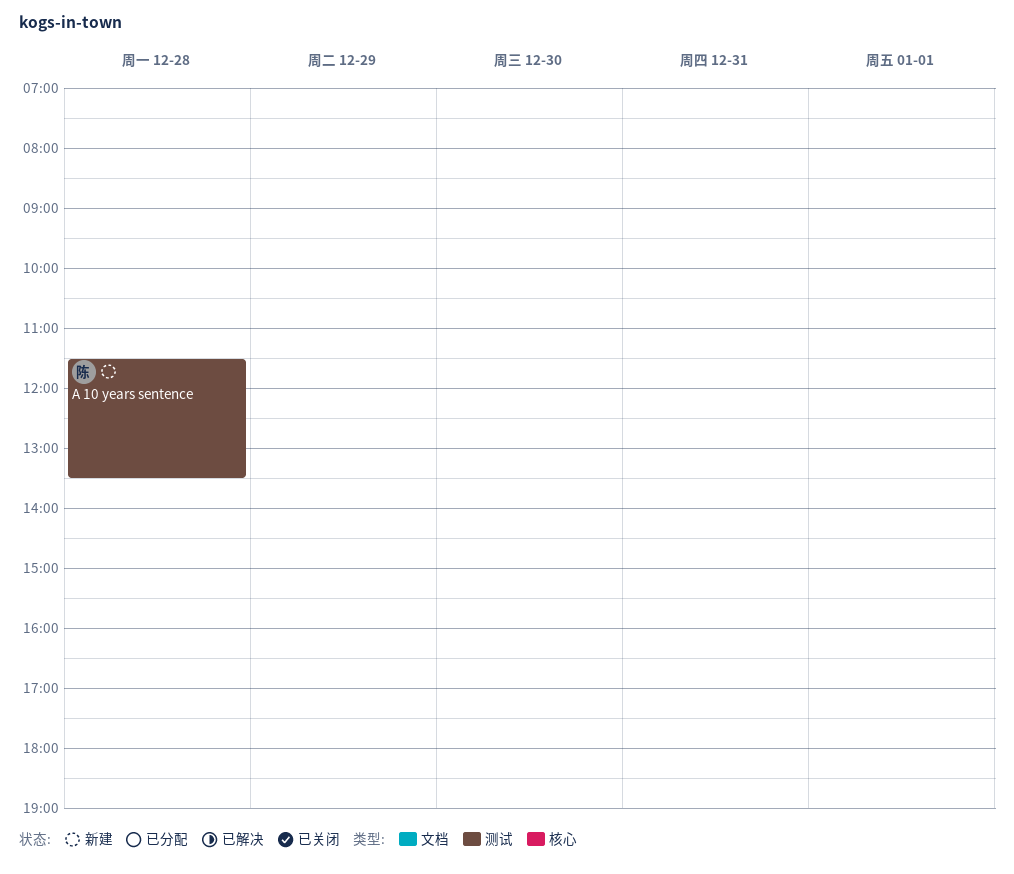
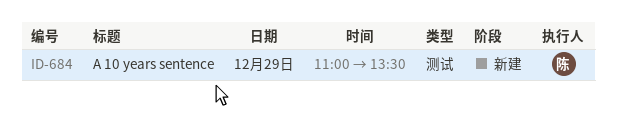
A 10 years sentence, day: Dec 28 -> Dec 29
A 10 years sentence, begins: 11:30 -> 11:00

